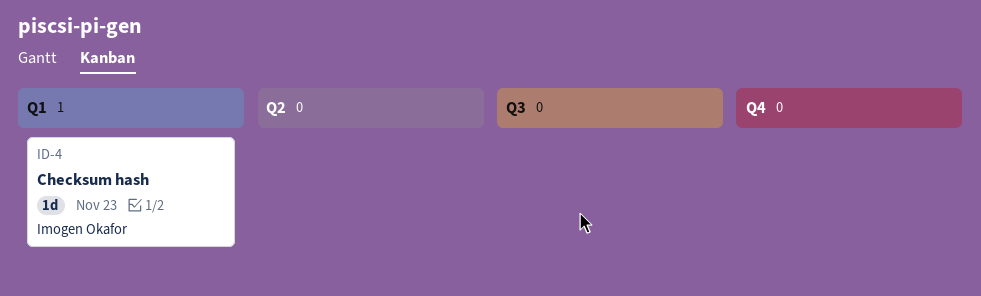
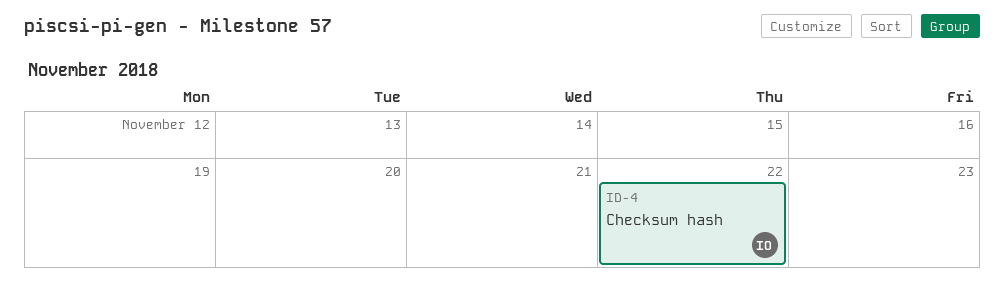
ID-4, due: Nov 23 -> Nov 22

